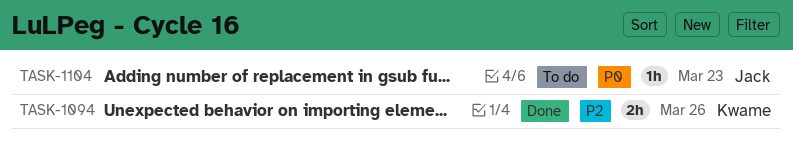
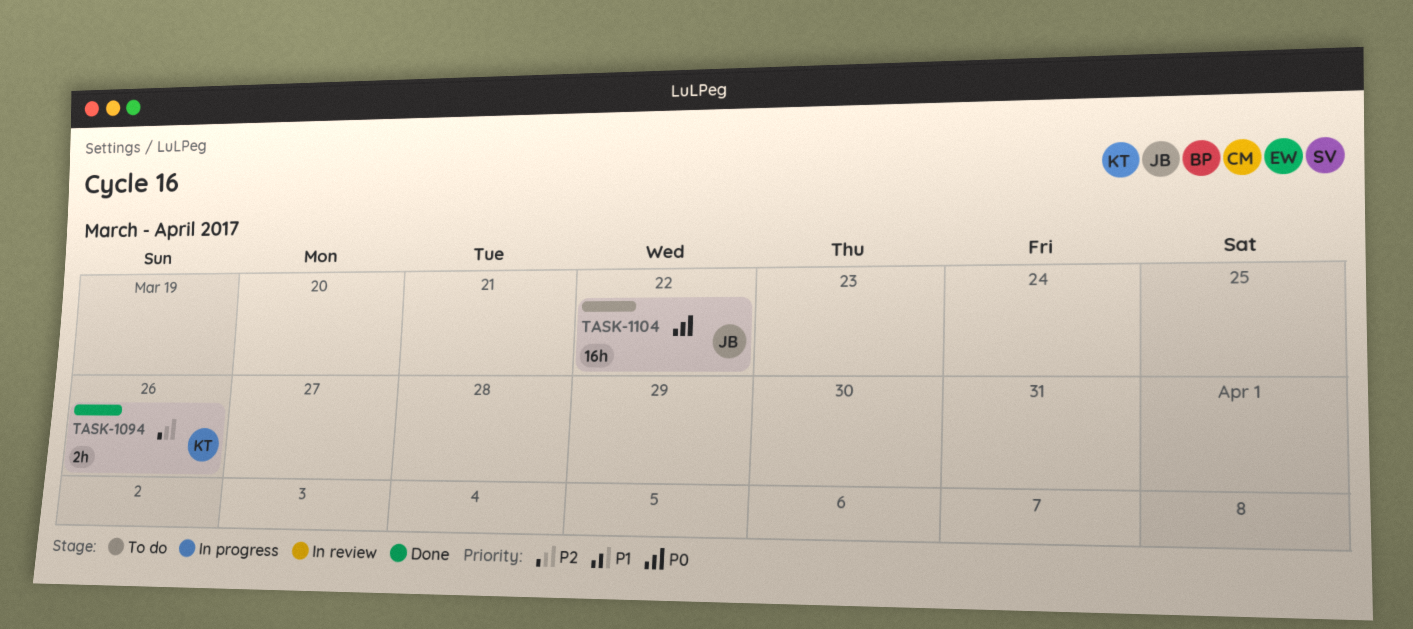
TASK-1104, estimate: 1h -> 16h
TASK-1104, due: Mar 23 -> Mar 22

